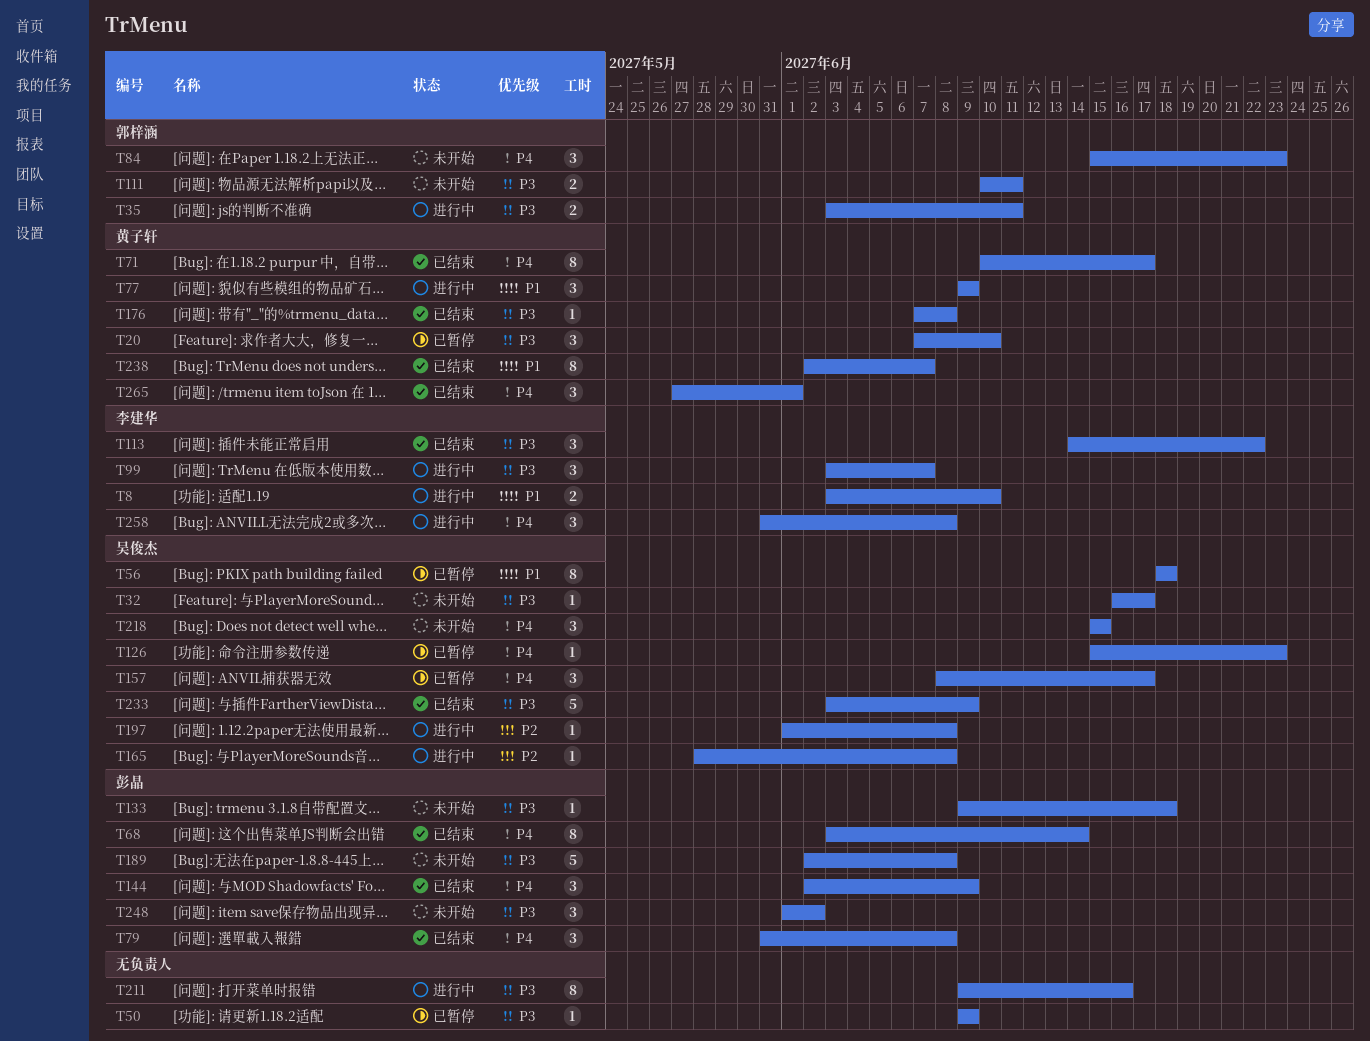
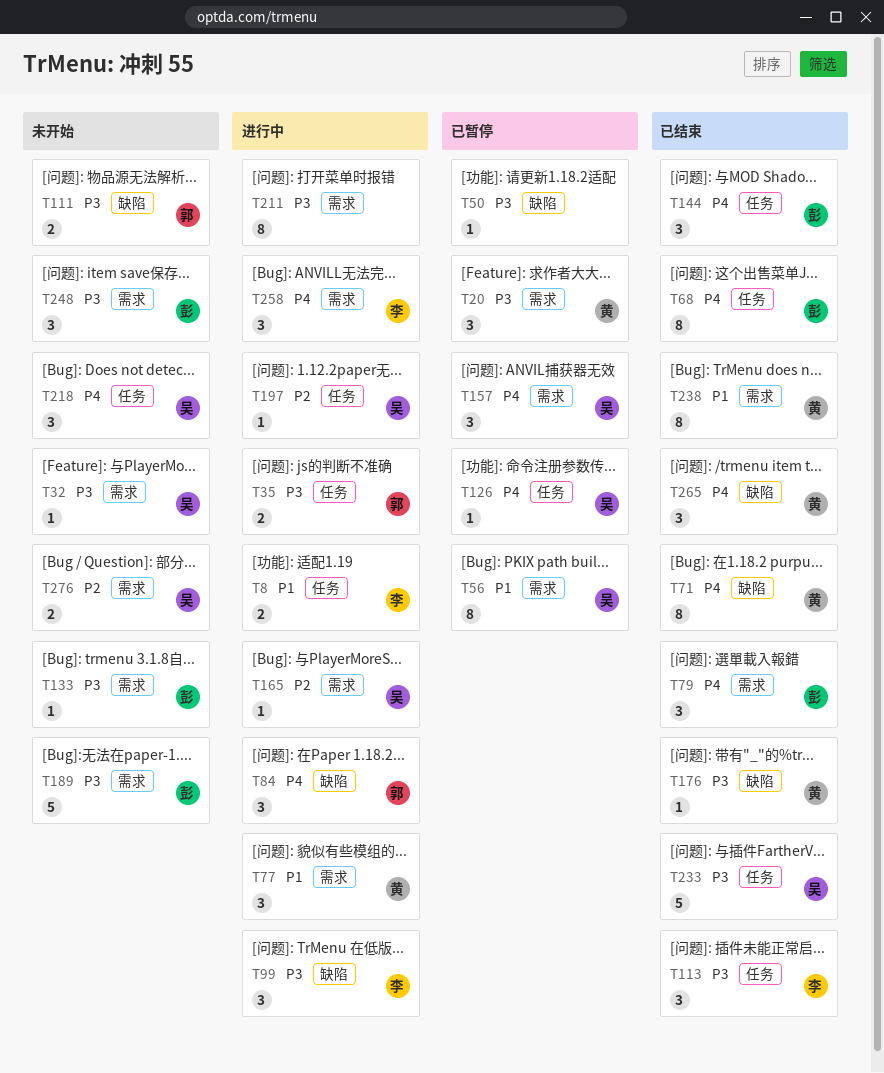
T84, status: 未开始 -> 进行中
T276: none -> present

